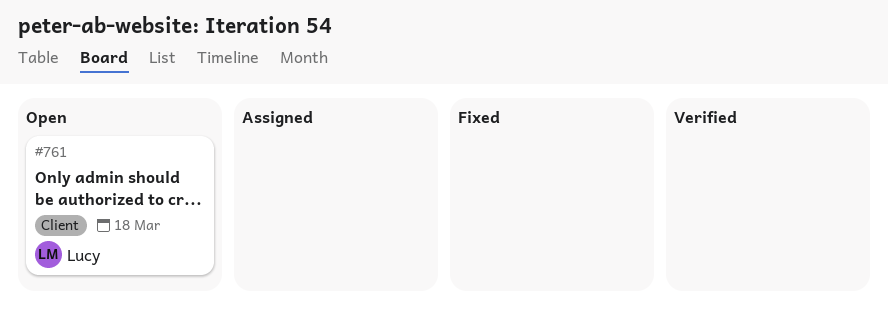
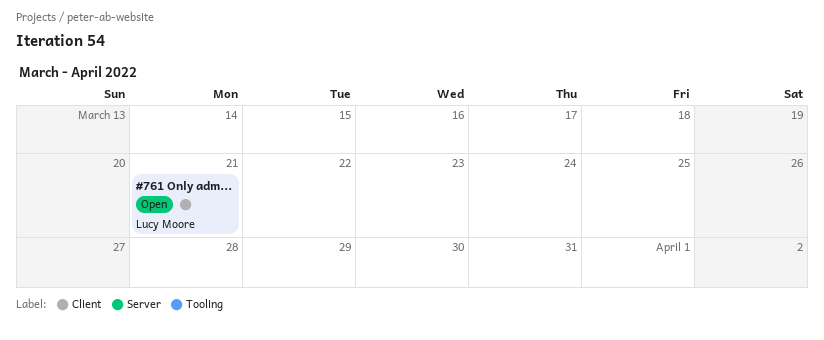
#761, due: Mar 18 -> Mar 21

